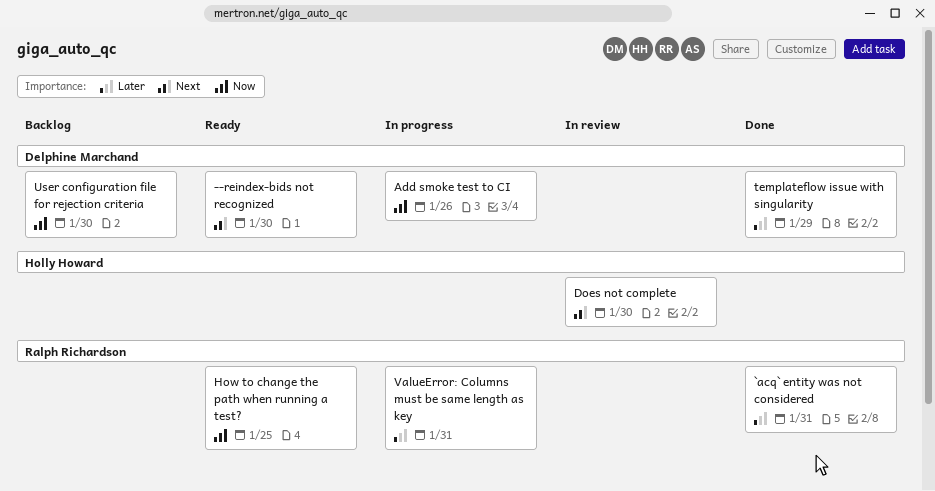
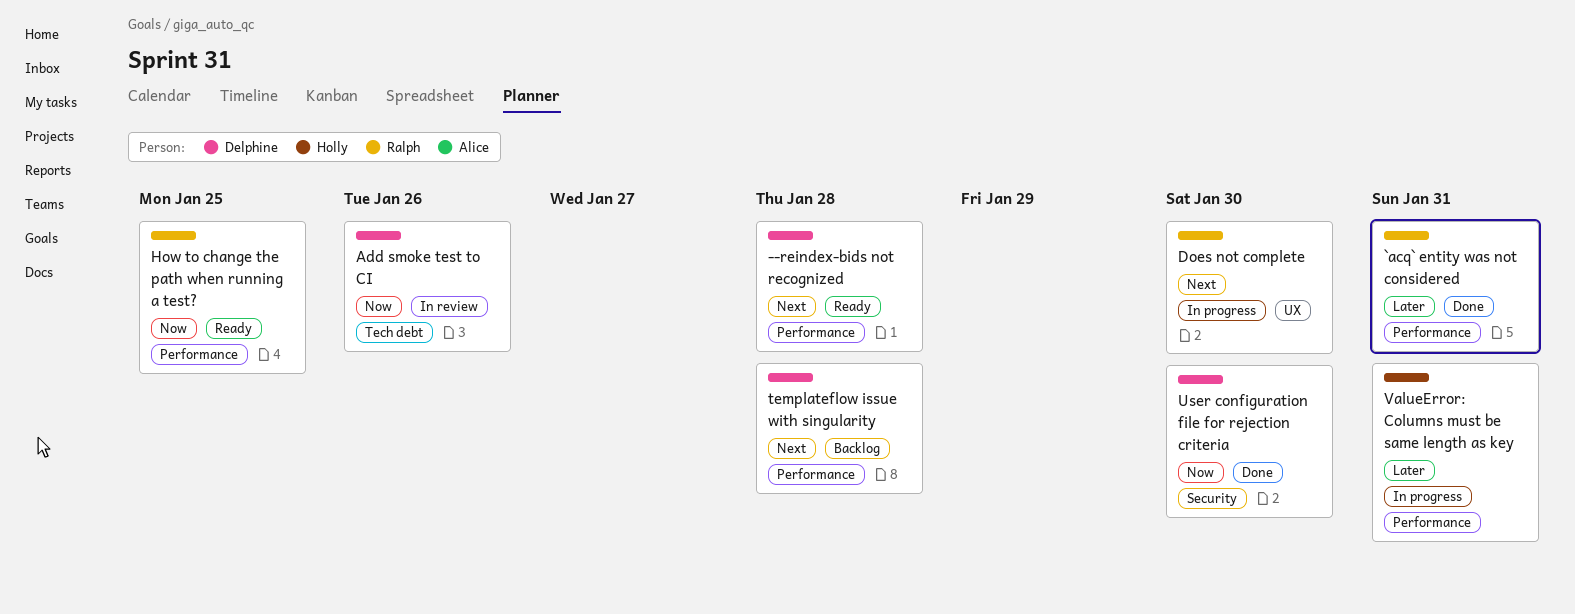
--reindex-bids not recognized, due: Jan 30 -> Jan 28
Add smoke test to CI, status: In progress -> In review
Does not complete, status: In review -> In progress
Does not complete, owner: Holly Howard -> Ralph Richardson
templateflow issue with singularity, status: Done -> Backlog
templateflow issue with singularity, priority: Later -> Next
templateflow issue with singularity, due: Jan 29 -> Jan 28
User configuration file for rejection criteria, status: Backlog -> Done
ValueError: Columns must be same length as key, owner: Ralph Richardson -> Holly Howard

